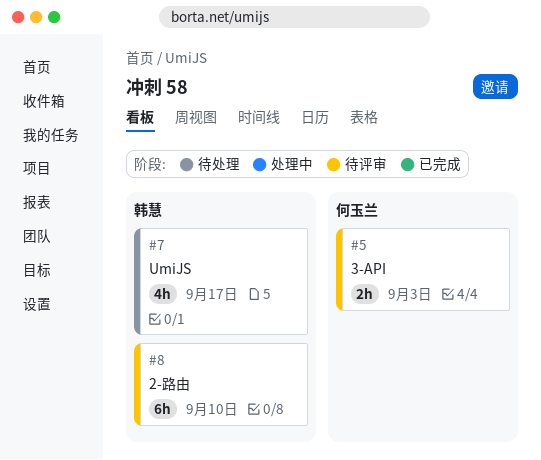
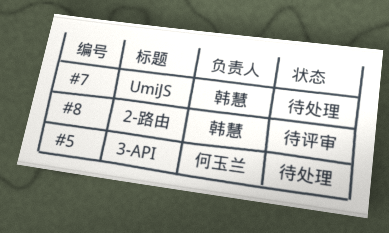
#5, status: 待评审 -> 待处理

